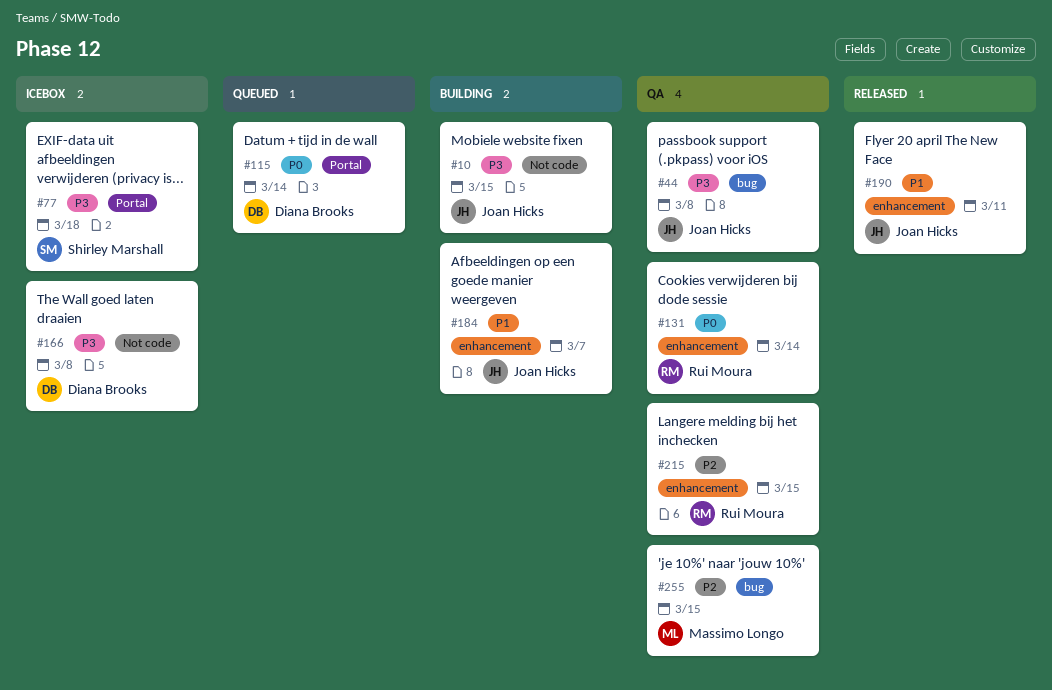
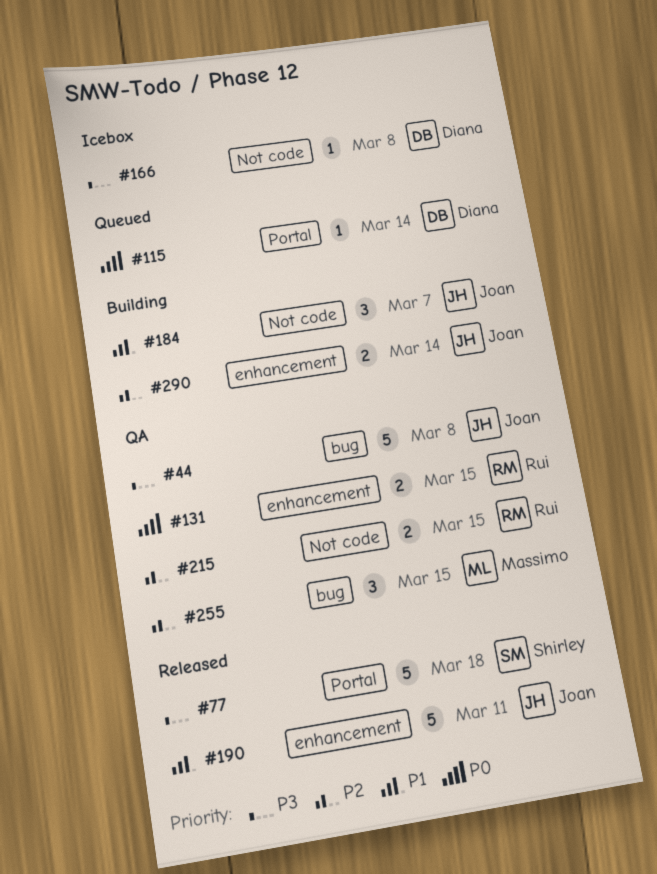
#10: present -> none
#77, status: Icebox -> Released
#131, due: Mar 14 -> Mar 15
#184, label: enhancement -> Not code
#215, label: enhancement -> Not code
#290: none -> present

